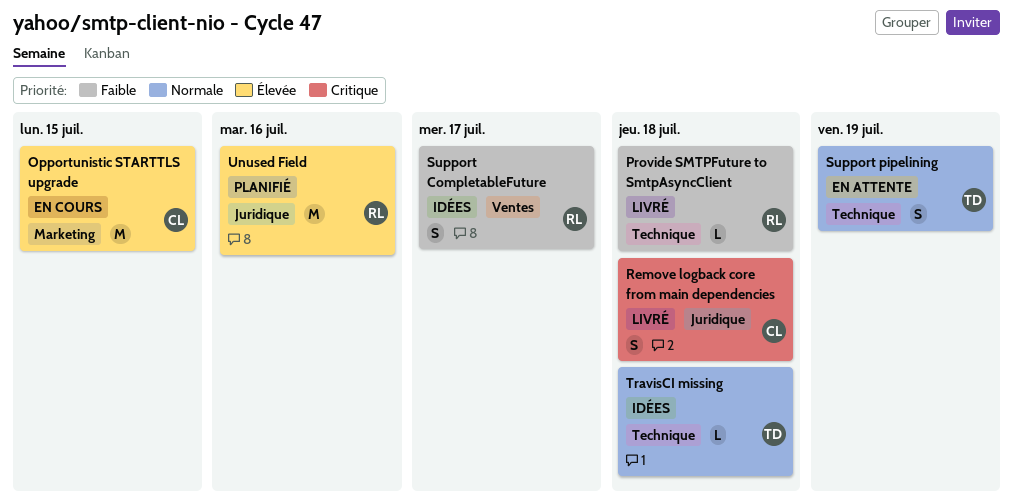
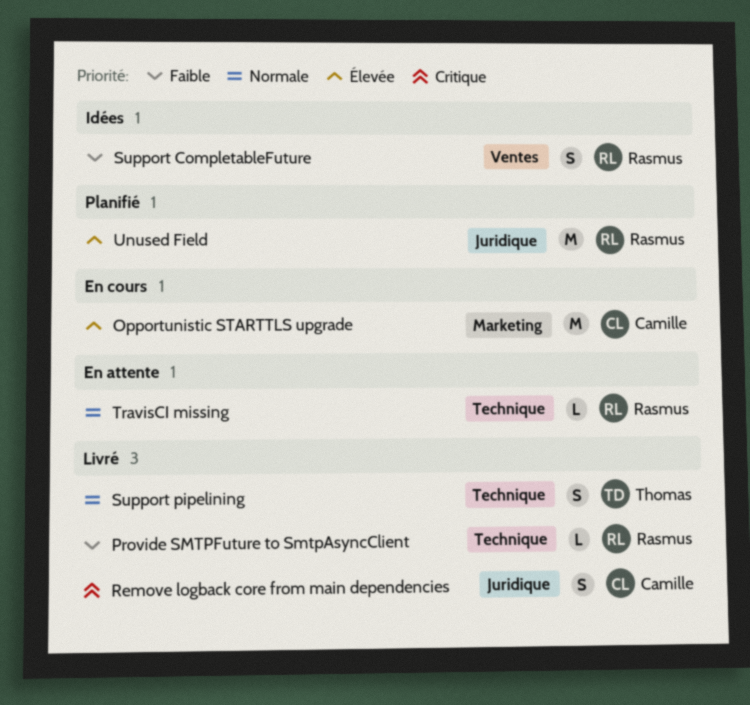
Support pipelining, status: En attente -> Livré
TravisCI missing, status: Idées -> En attente
TravisCI missing, owner: Thomas -> Rasmus

